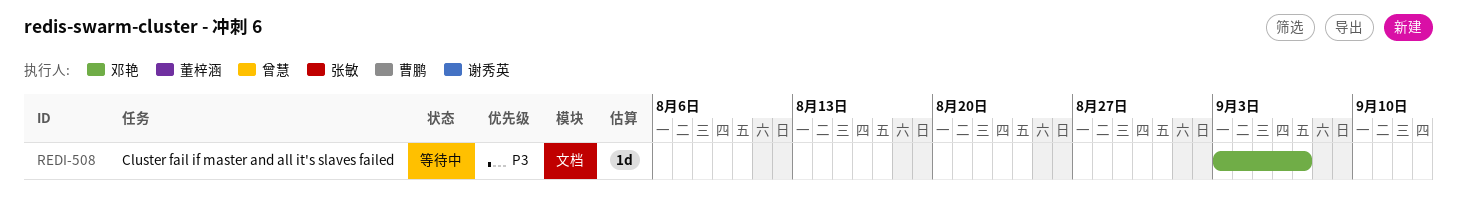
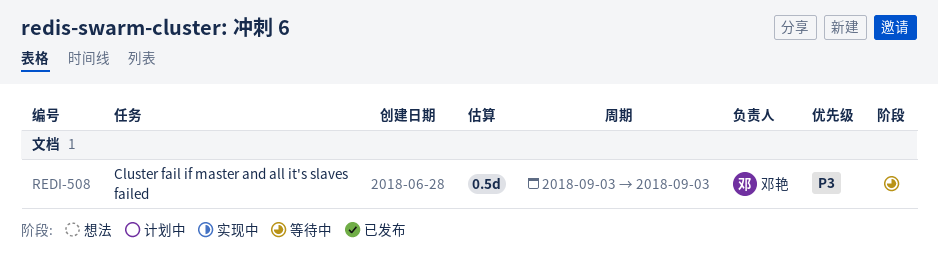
REDI-508, estimate: 1d -> 0.5d
REDI-508, due: Sep 7 -> Sep 3

